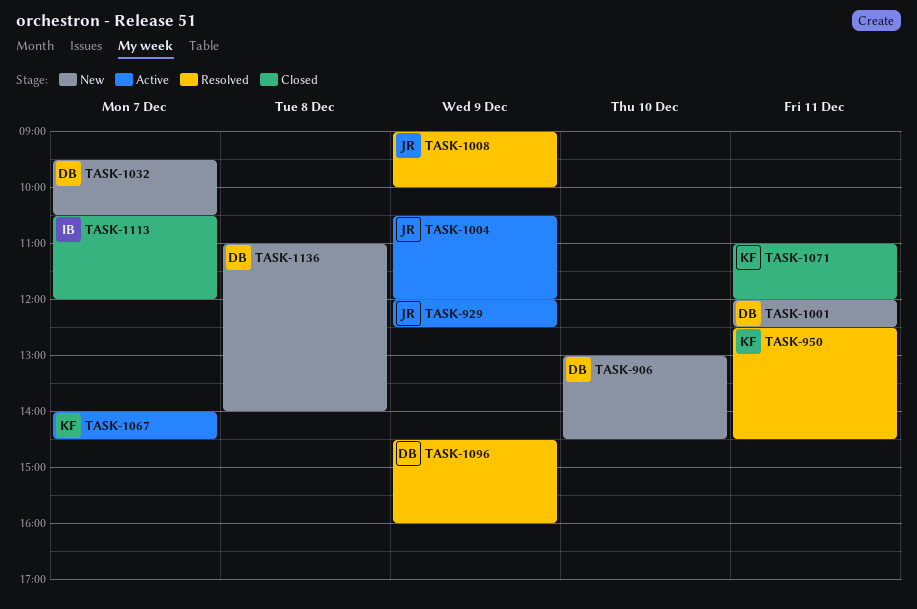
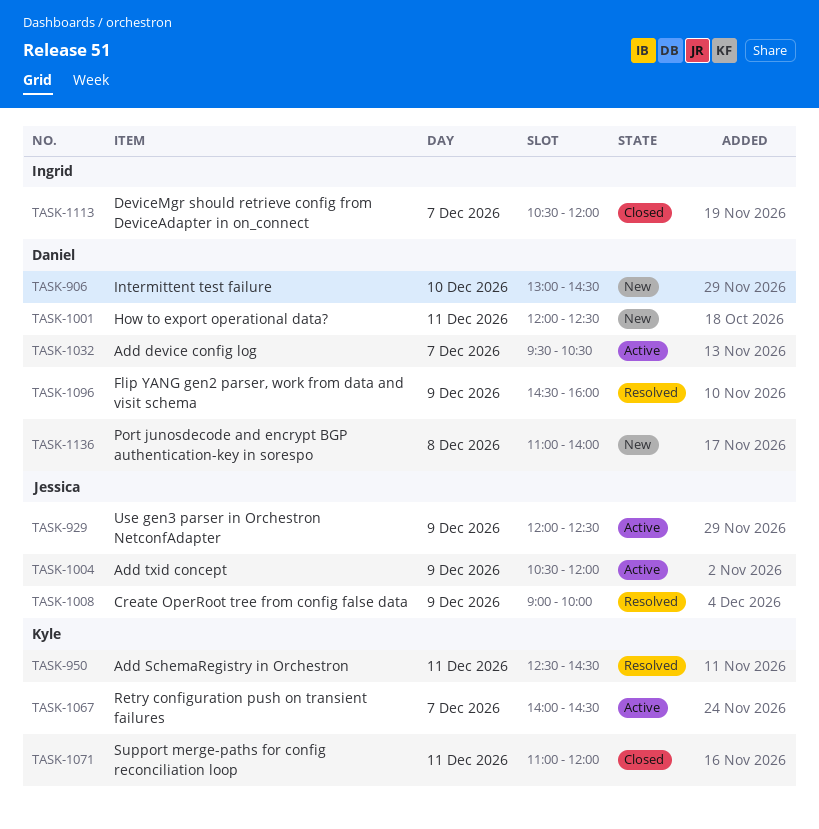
TASK-1032, status: New -> Active

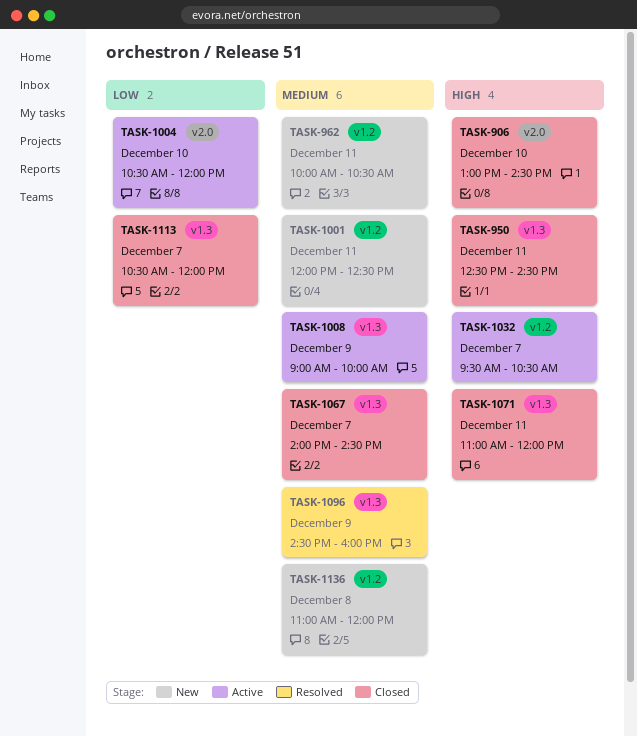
TASK-906, status: New -> Closed
TASK-929: present -> none
TASK-950, status: Resolved -> Closed
TASK-962: none -> present
TASK-1004, day: Dec 9 -> Dec 10
TASK-1008, status: Resolved -> Active
TASK-1067, status: Active -> Closed
TASK-1136, ends: 14:00 -> 12:00

